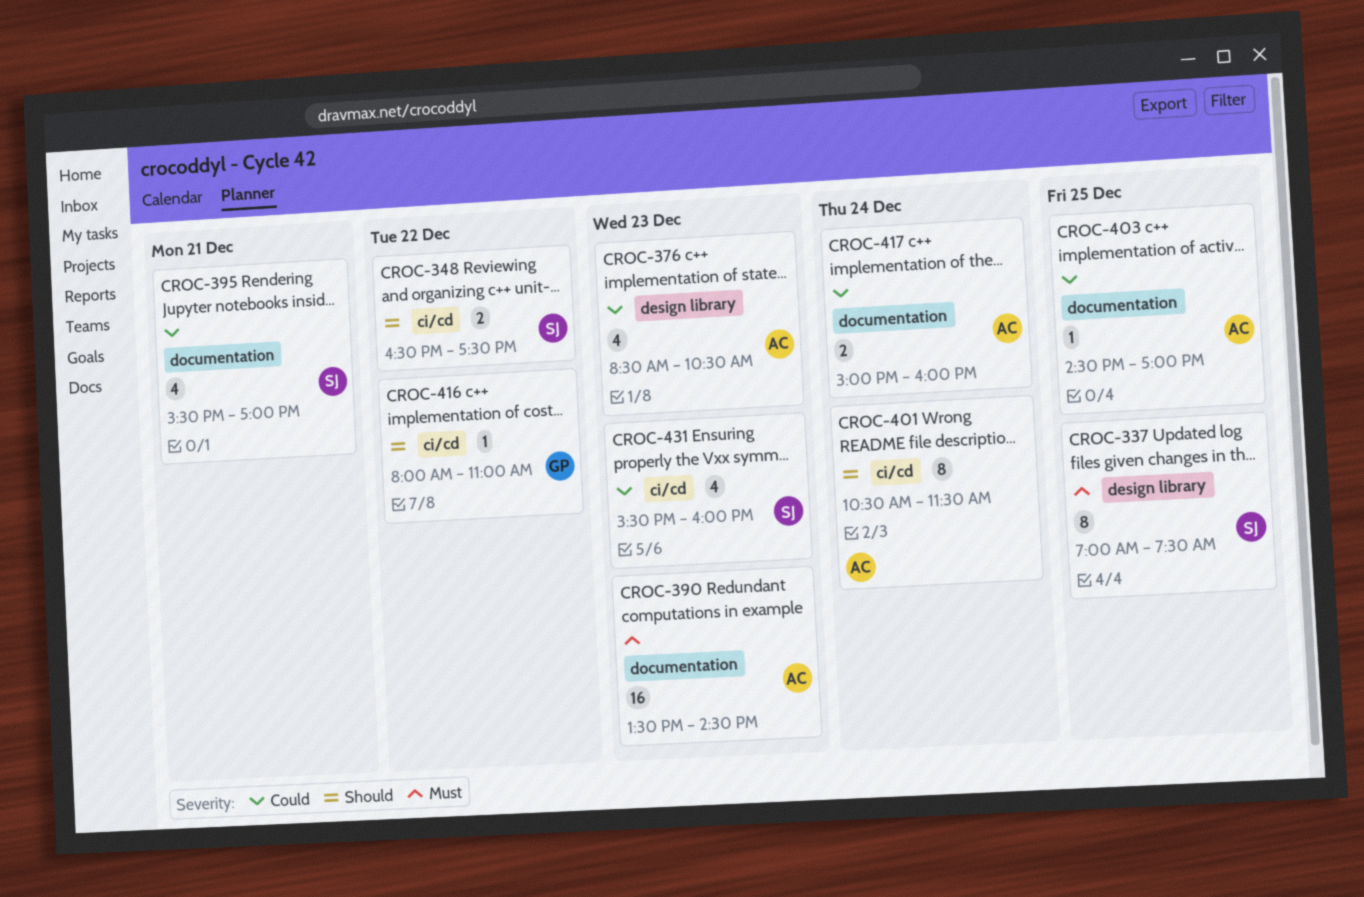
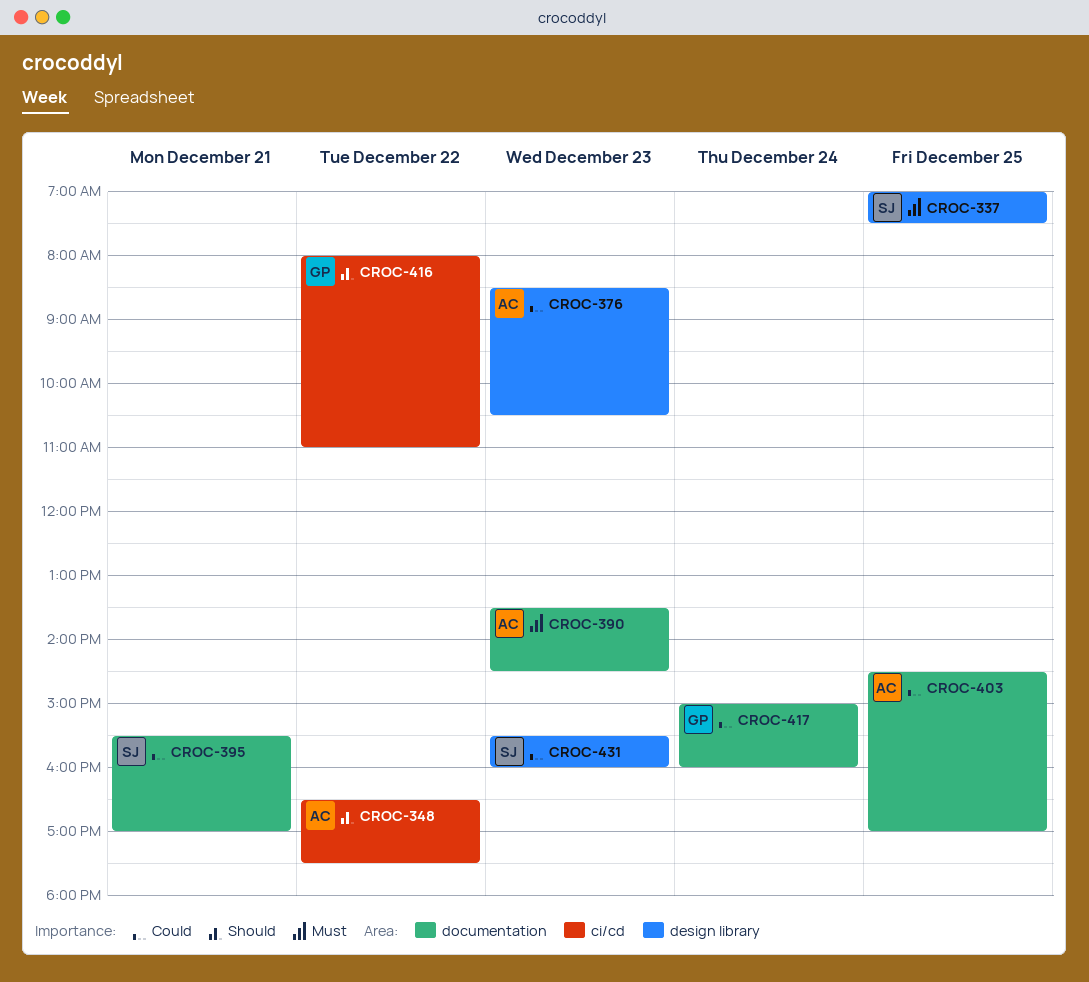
CROC-348, owner: SJ -> AC
CROC-401: present -> none
CROC-417, owner: AC -> GP
CROC-431, label: ci/cd -> design library

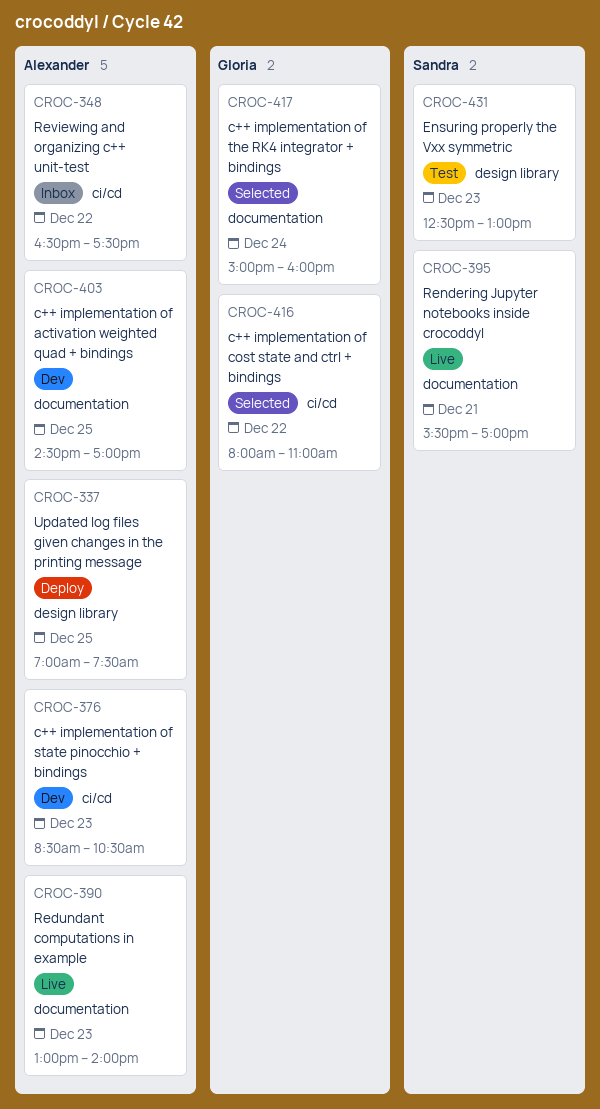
CROC-337, owner: Sandra -> Alexander
CROC-376, label: design library -> ci/cd
CROC-390, begins: 13:30 -> 13:00
CROC-390, ends: 14:30 -> 14:00
CROC-431, begins: 15:30 -> 12:30
CROC-431, ends: 16:00 -> 13:00

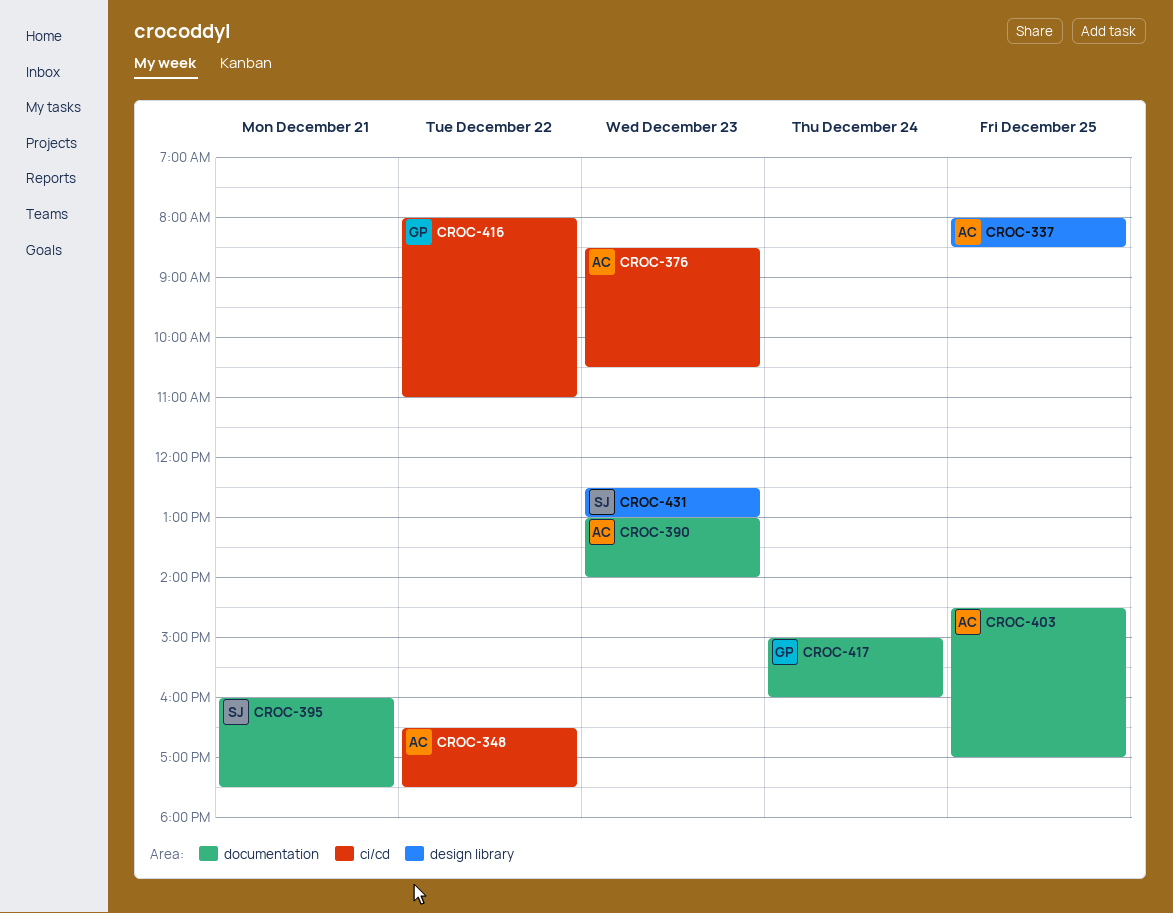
CROC-337, begins: 07:00 -> 08:00
CROC-337, ends: 07:30 -> 08:30
CROC-395, begins: 15:30 -> 16:00
CROC-395, ends: 17:00 -> 17:30

